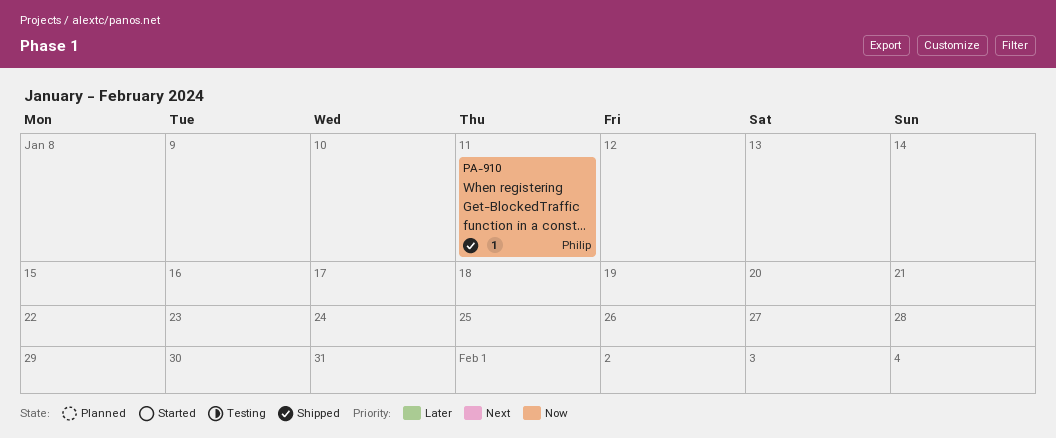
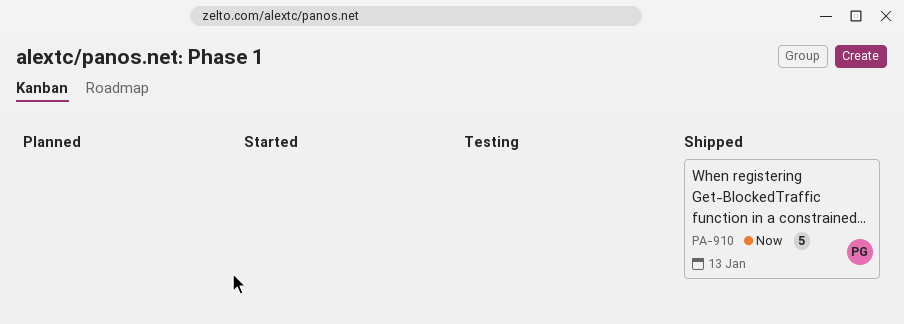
PA-910, estimate: 1 -> 5
PA-910, due: Jan 11 -> Jan 13

